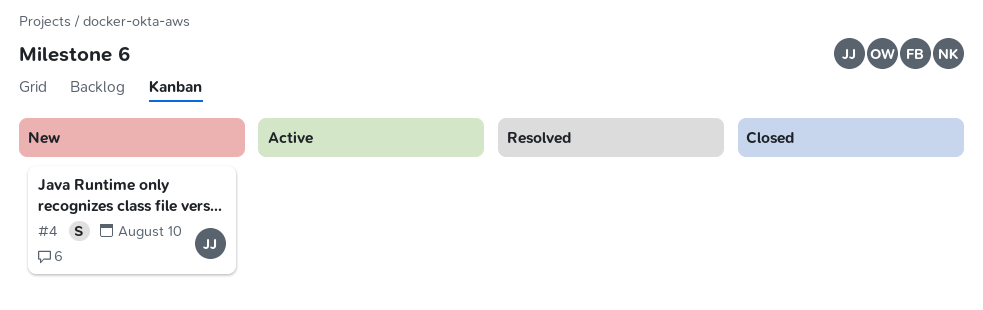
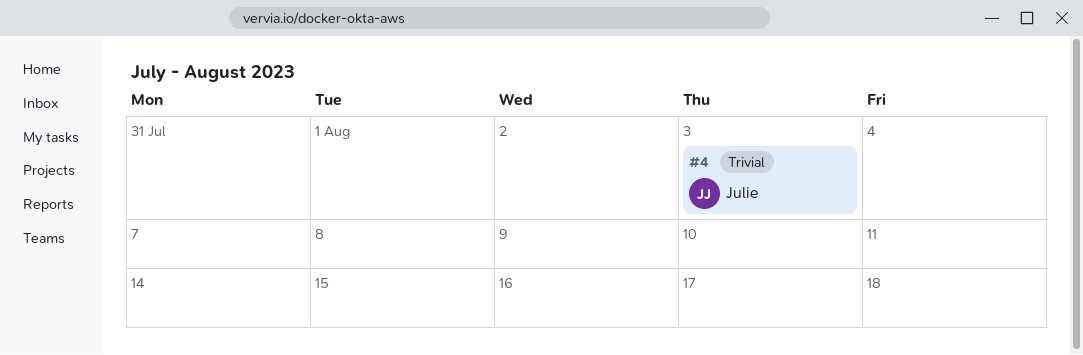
#4, due: Aug 10 -> Aug 3

